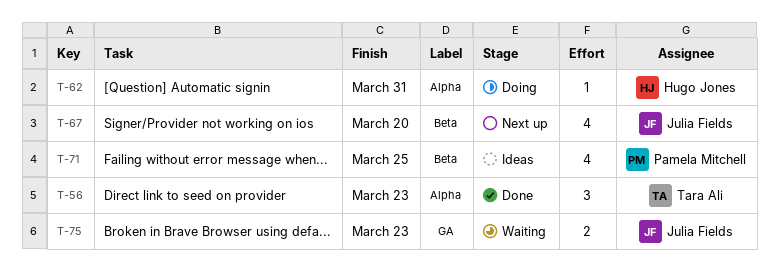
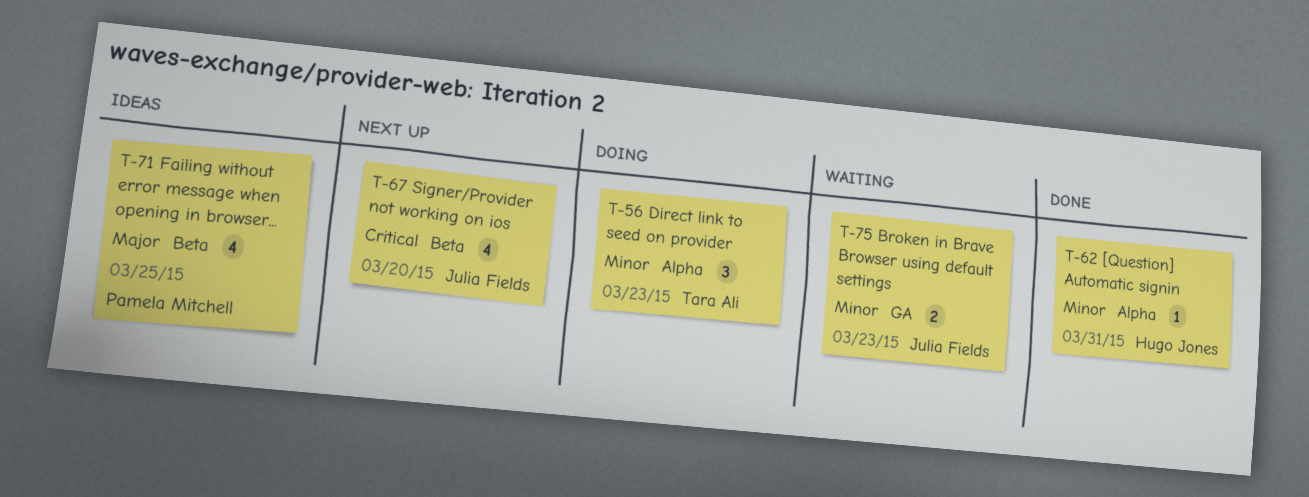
T-56, status: Done -> Doing
T-62, status: Doing -> Done

